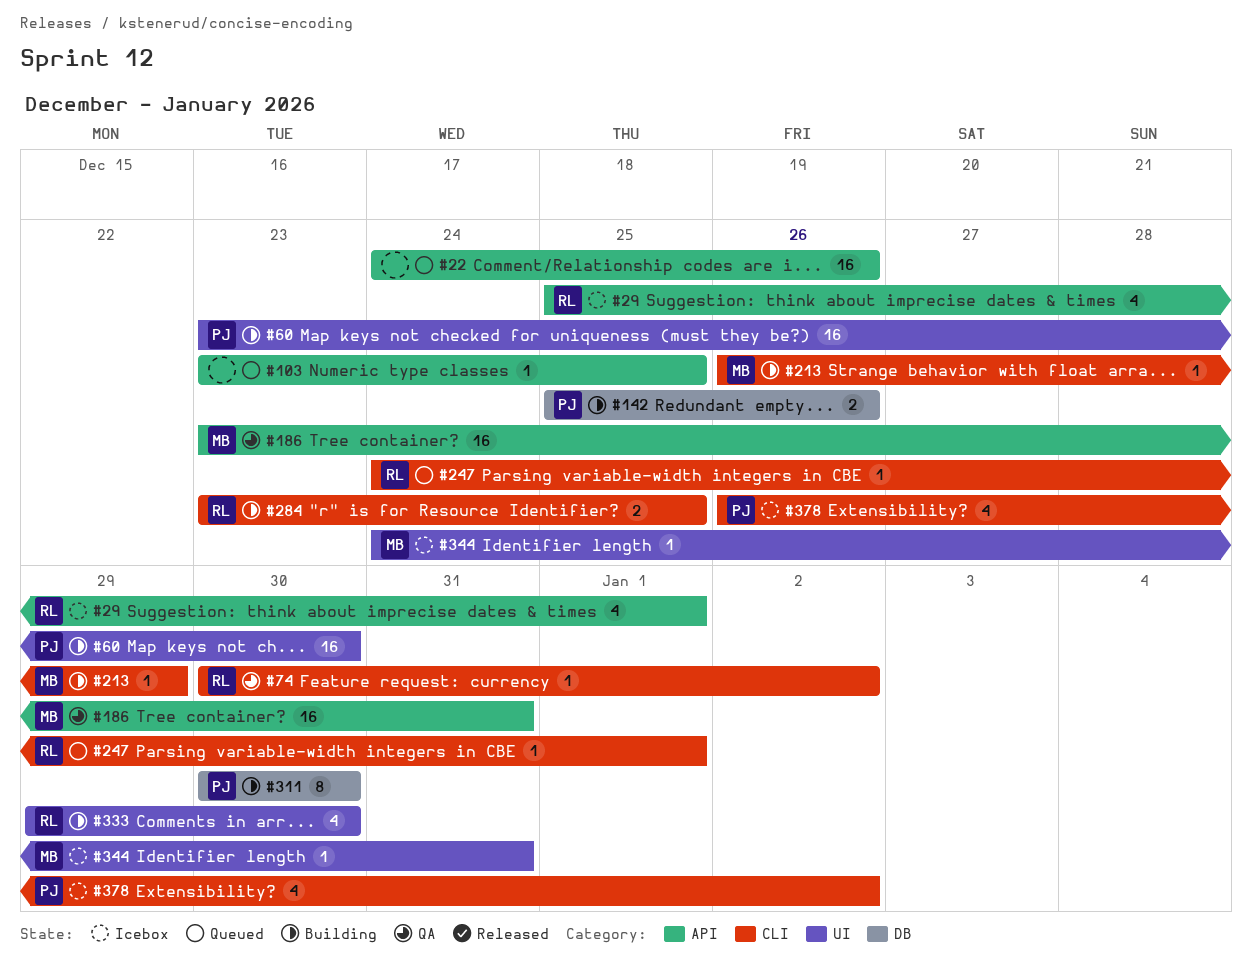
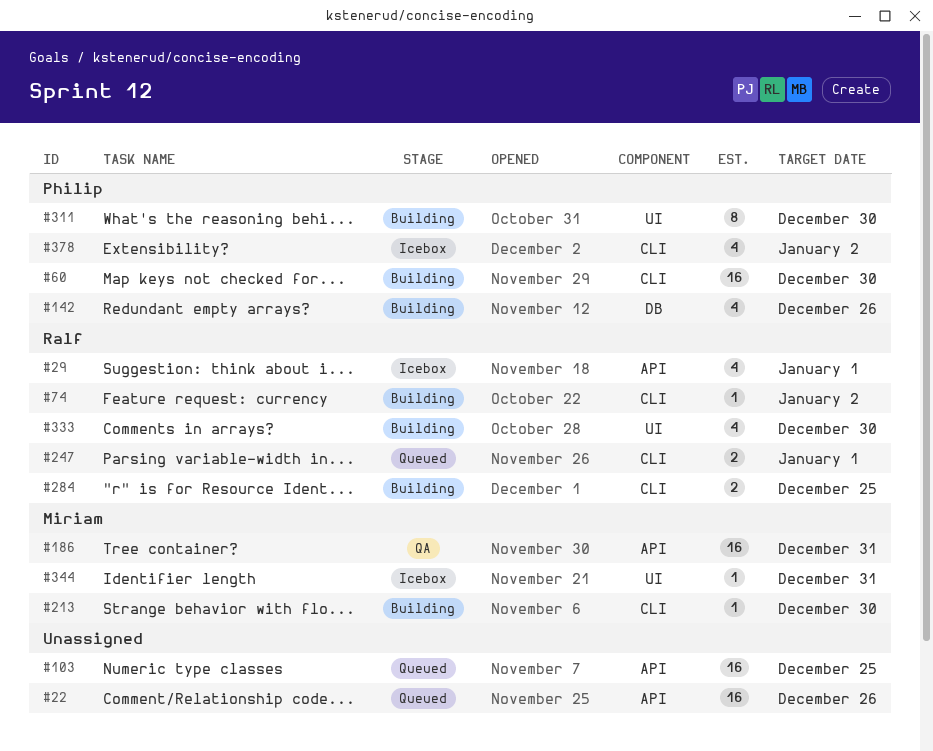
#60, label: UI -> CLI
#74, status: QA -> Building
#103, estimate: 1 -> 16
#142, estimate: 2 -> 4
#213, due: Dec 29 -> Dec 30
#247, estimate: 1 -> 2
#311, label: DB -> UI

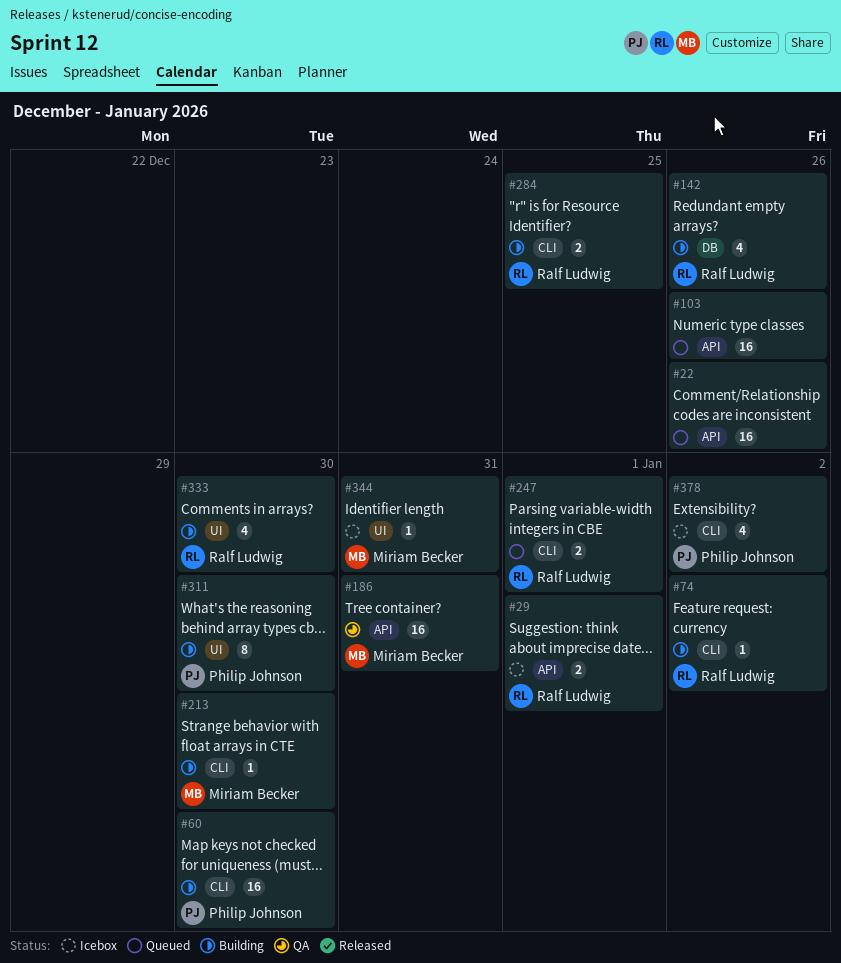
#29, estimate: 4 -> 2
#103, due: Dec 25 -> Dec 26
#142, owner: Philip Johnson -> Ralf Ludwig

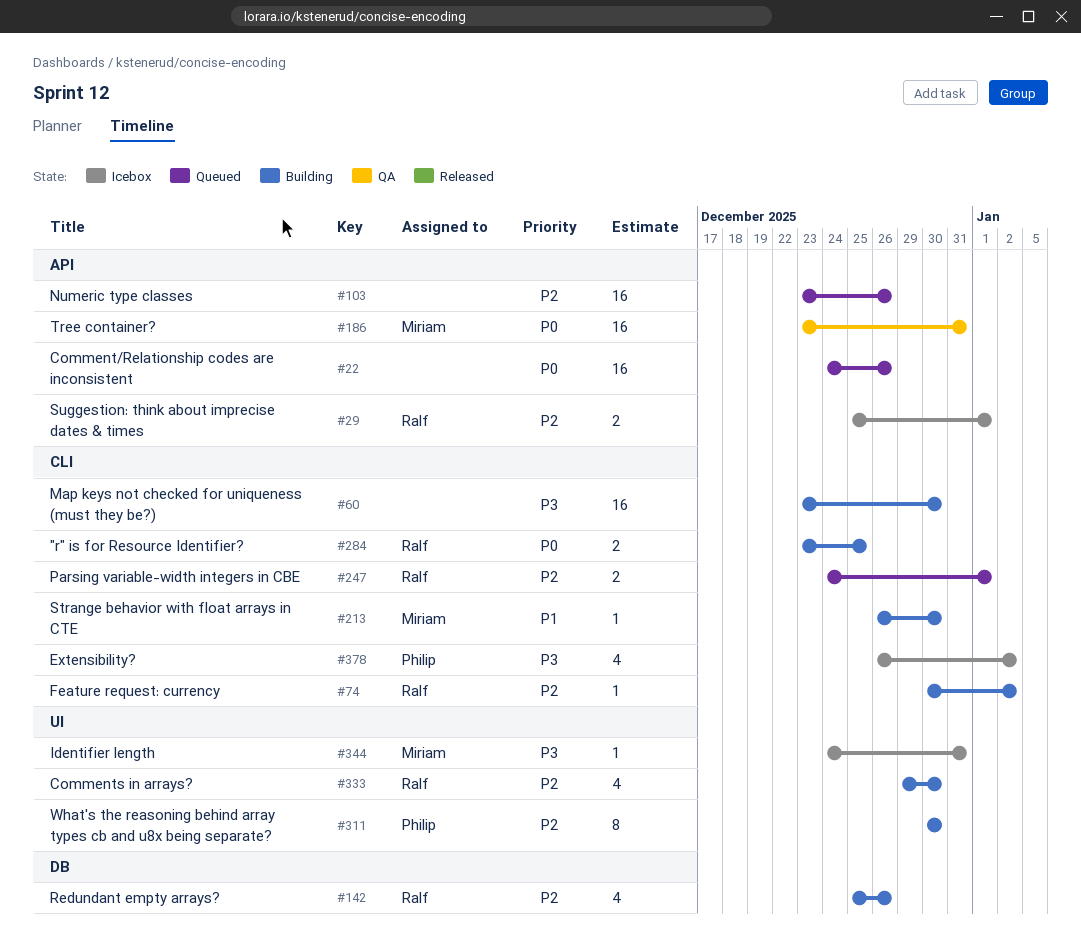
#60, owner: Philip Johnson -> none

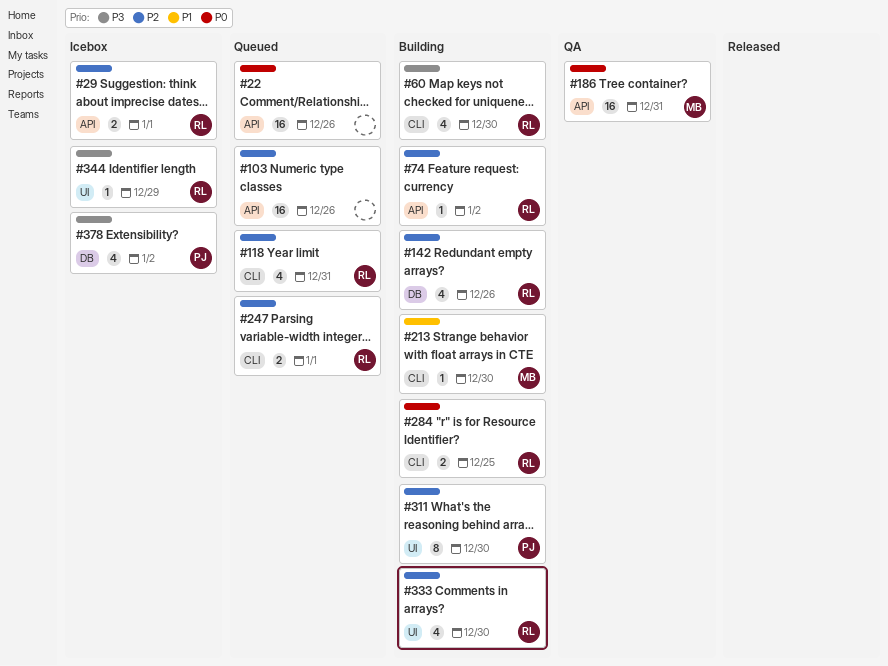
#60, owner: none -> Ralf
#60, estimate: 16 -> 4
#74, label: CLI -> API
#118: none -> present
#344, owner: Miriam -> Ralf
#344, due: Dec 31 -> Dec 29
#378, label: CLI -> DB

